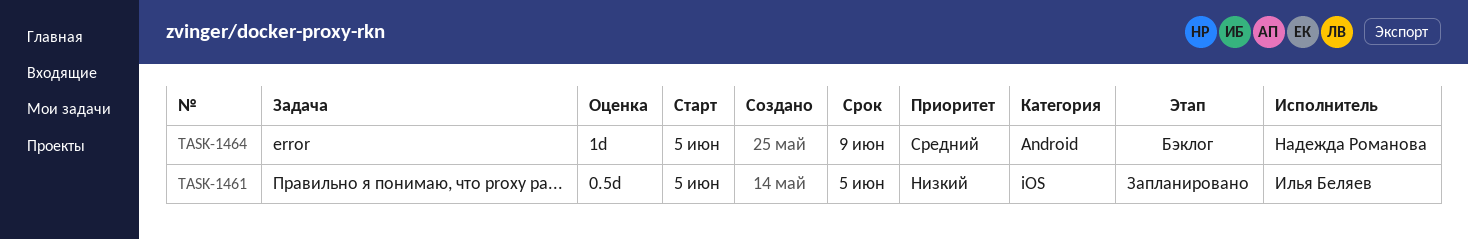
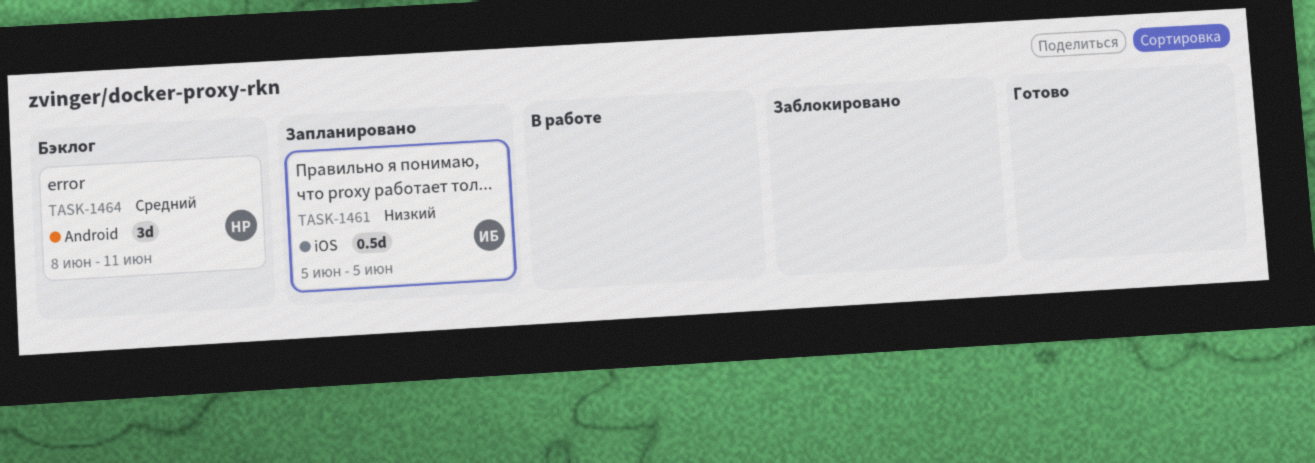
TASK-1464, estimate: 1d -> 3d
TASK-1464, start: Jun 5 -> Jun 8
TASK-1464, due: Jun 9 -> Jun 11

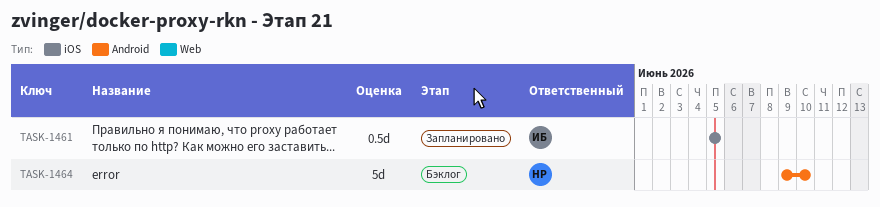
TASK-1464, estimate: 3d -> 5d
TASK-1464, start: Jun 8 -> Jun 9
TASK-1464, due: Jun 11 -> Jun 10

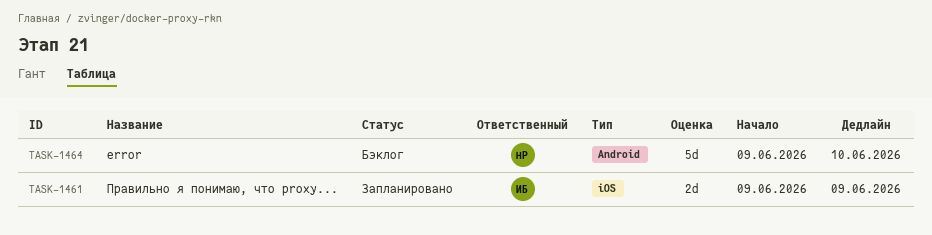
TASK-1461, estimate: 0.5d -> 2d
TASK-1461, start: Jun 5 -> Jun 9
TASK-1461, due: Jun 5 -> Jun 9

